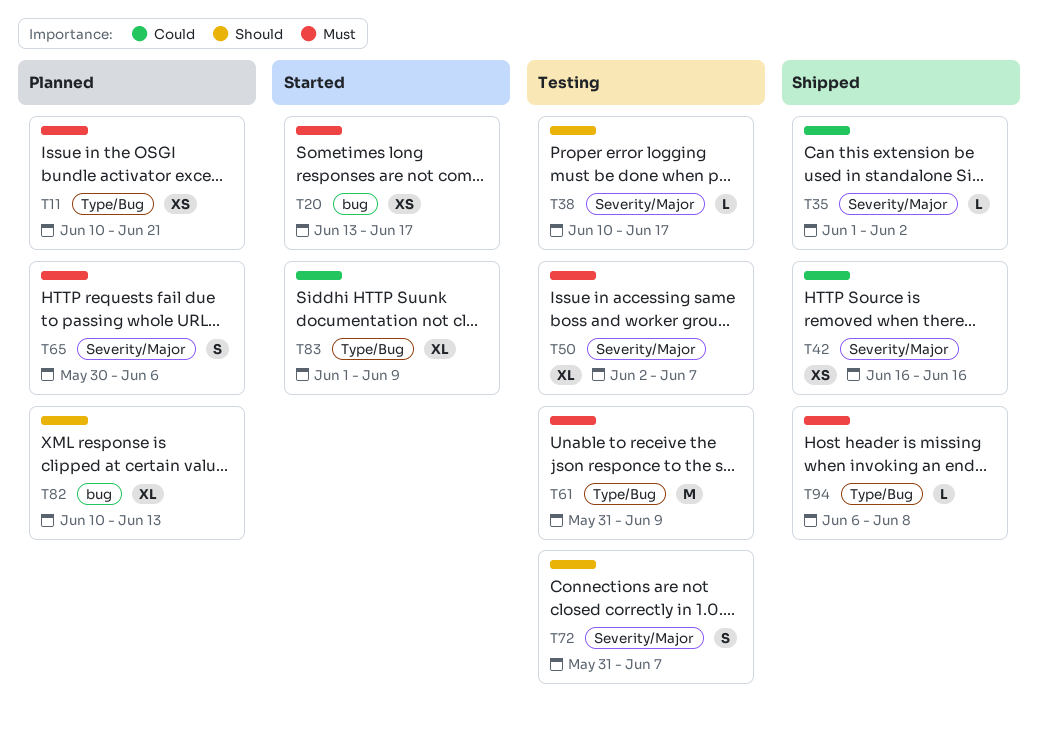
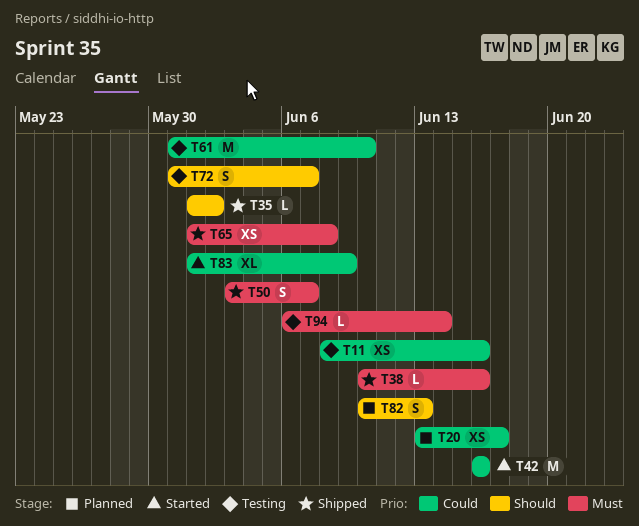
T11, status: Planned -> Testing
T11, priority: Must -> Could
T11, start: Jun 10 -> Jun 8
T11, due: Jun 21 -> Jun 16
T20, status: Started -> Planned
T20, priority: Must -> Could
T35, priority: Could -> Should
T38, status: Testing -> Shipped
T38, priority: Should -> Must
T38, due: Jun 17 -> Jun 16
T42, status: Shipped -> Started
T42, estimate: XS -> M
T50, status: Testing -> Shipped
T50, estimate: XL -> S
T50, start: Jun 2 -> Jun 3
T61, priority: Must -> Could
T61, due: Jun 9 -> Jun 10
T65, status: Planned -> Shipped
T65, estimate: S -> XS
T65, start: May 30 -> Jun 1
T65, due: Jun 6 -> Jun 8
T82, estimate: XL -> S
T94, status: Shipped -> Testing
T94, due: Jun 8 -> Jun 14

